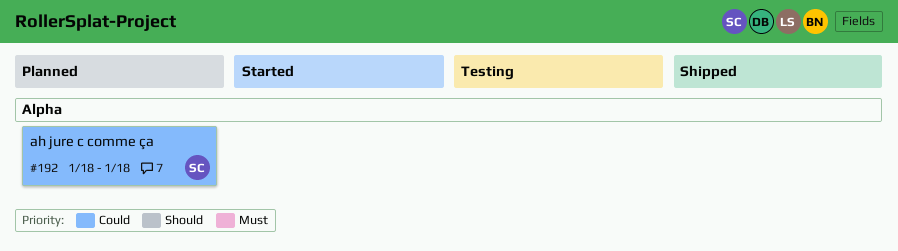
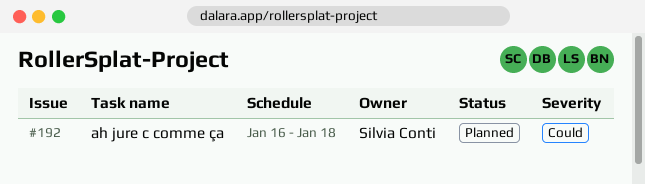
#192, start: Jan 18 -> Jan 16

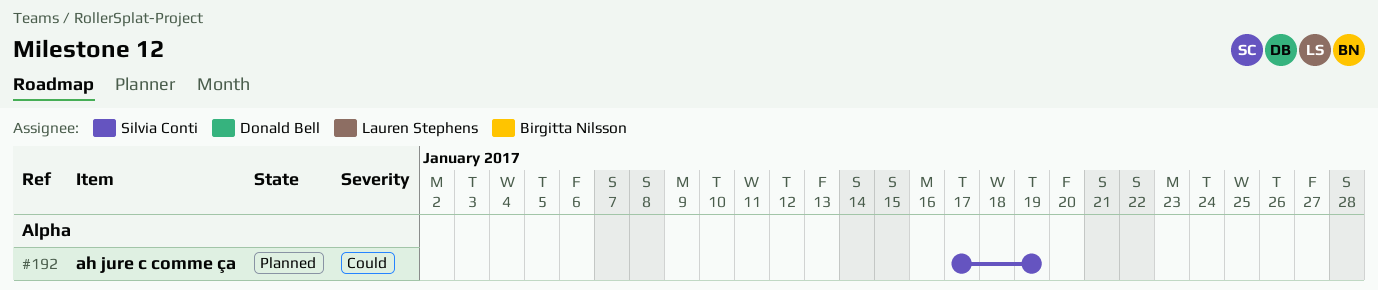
#192, start: Jan 16 -> Jan 17
#192, due: Jan 18 -> Jan 19

